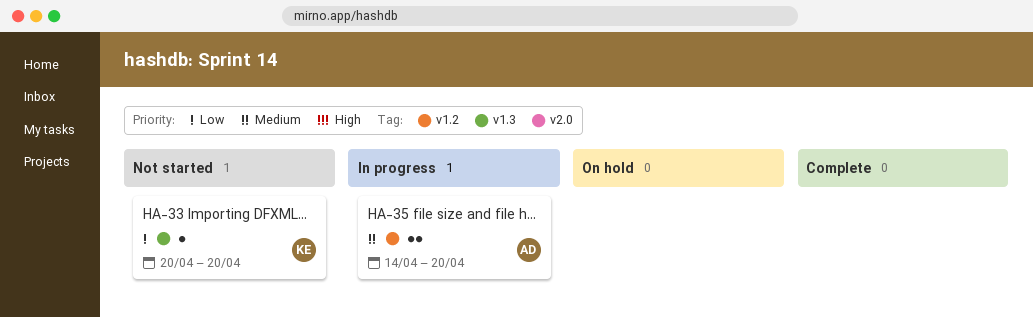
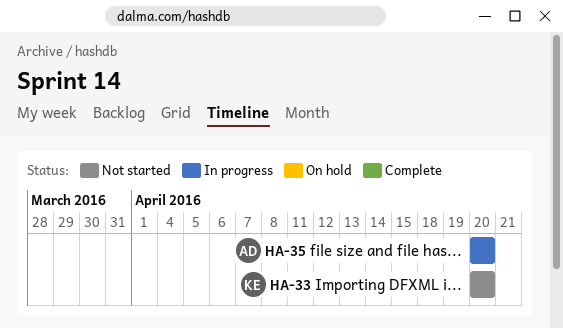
HA-35, start: Apr 14 -> Apr 20

